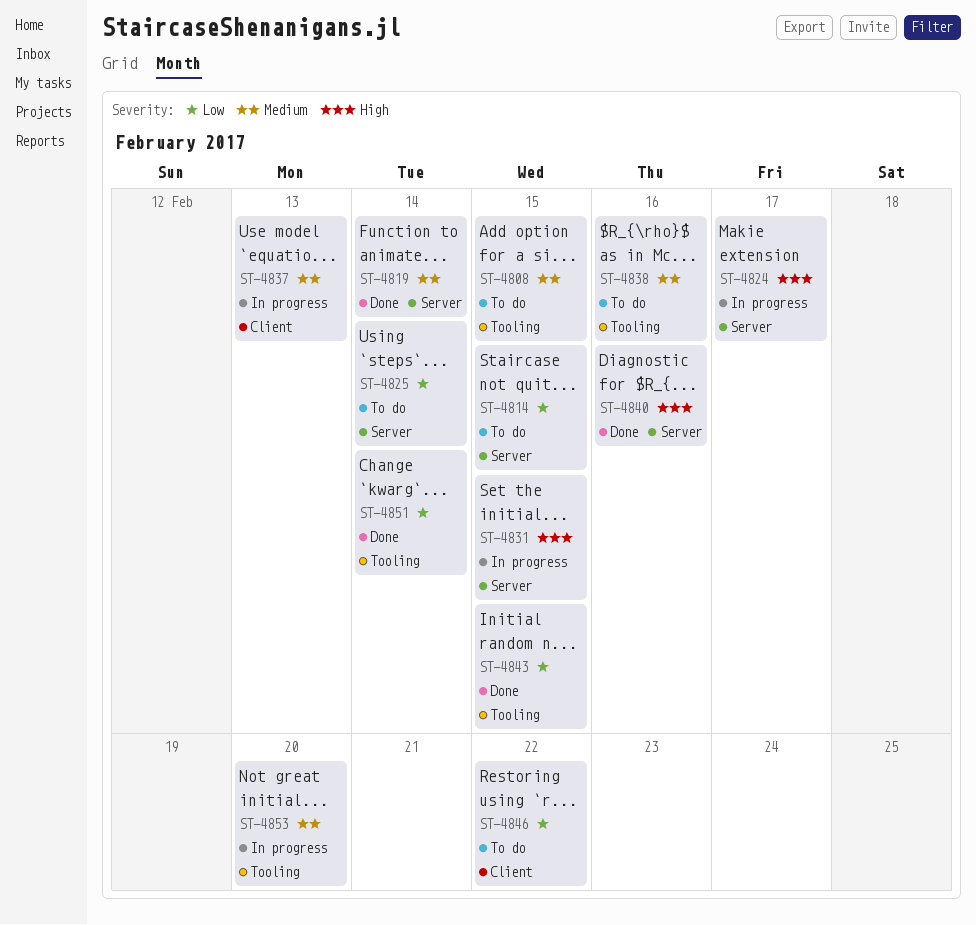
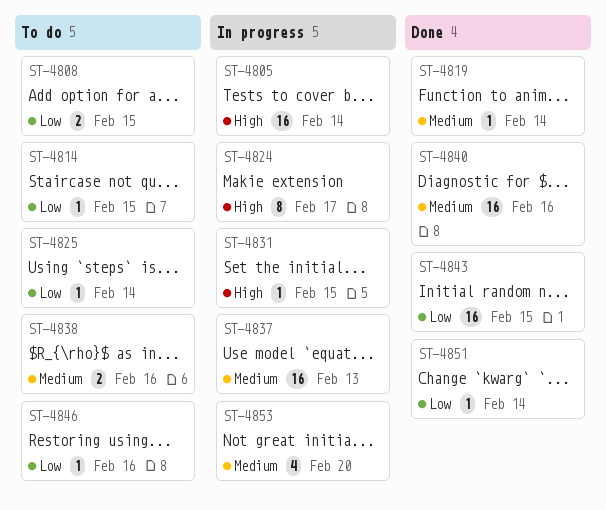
ST-4805: none -> present
ST-4808, priority: Medium -> Low
ST-4840, priority: High -> Medium
ST-4846, due: Feb 22 -> Feb 16

